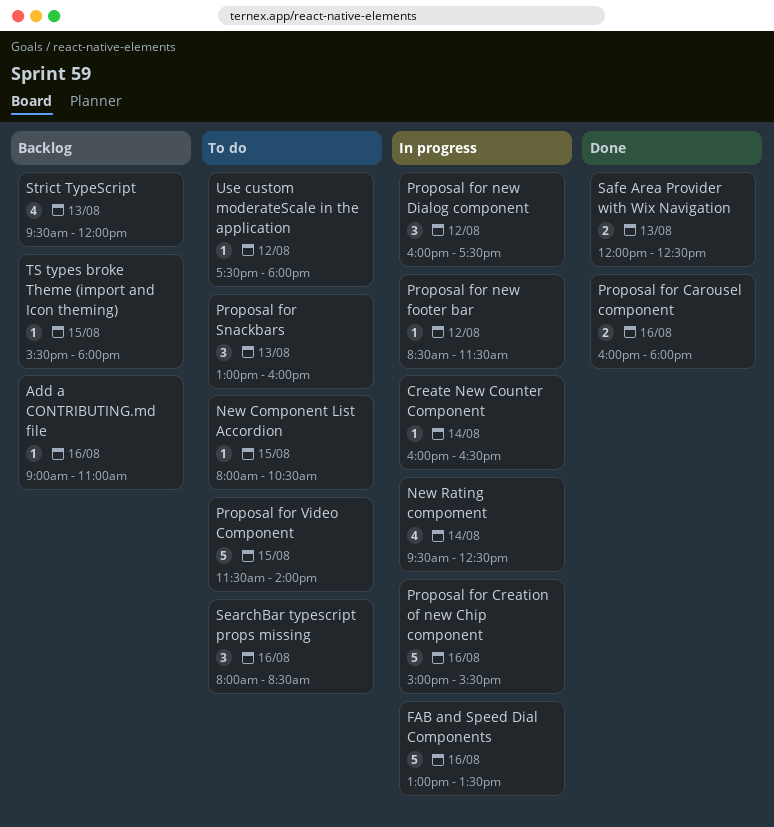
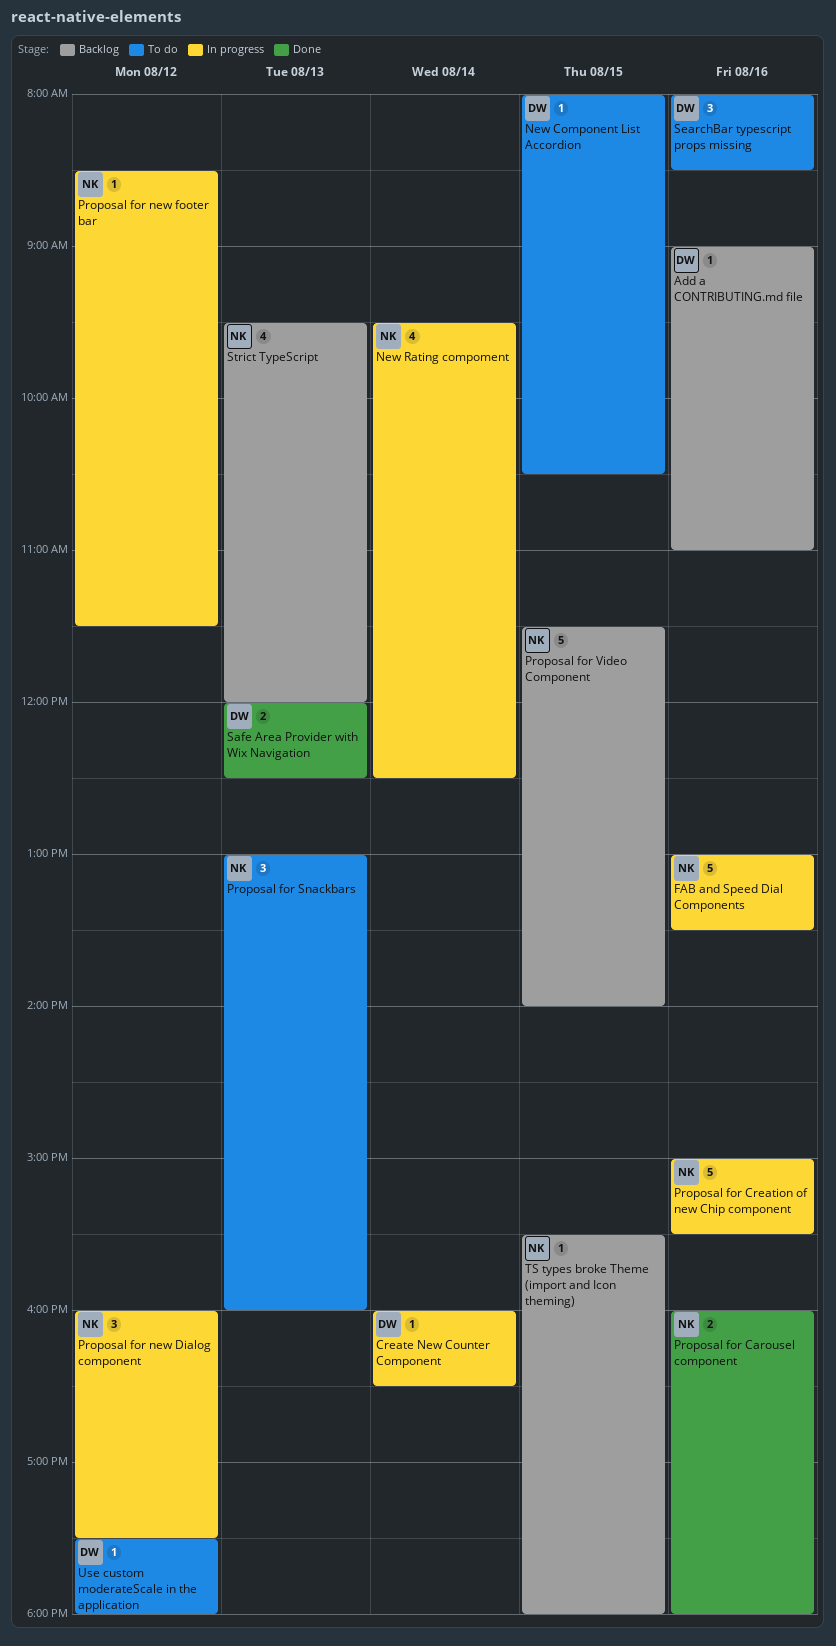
Proposal for Video Component, status: To do -> Backlog

